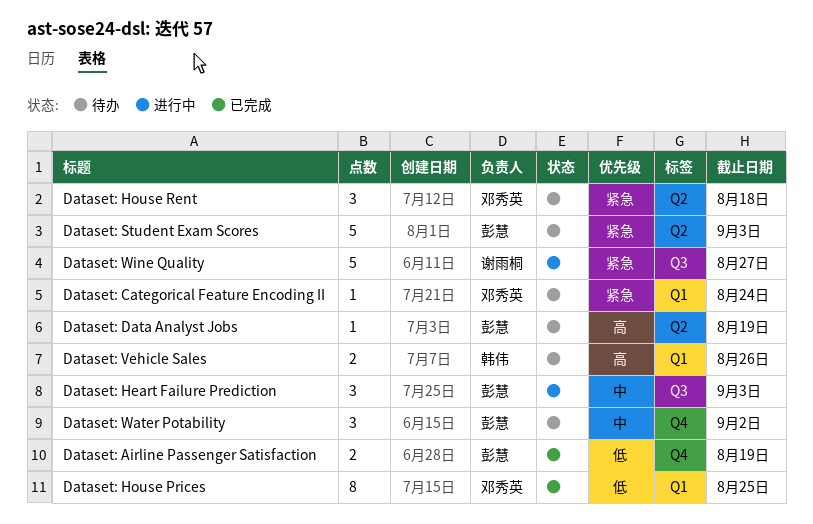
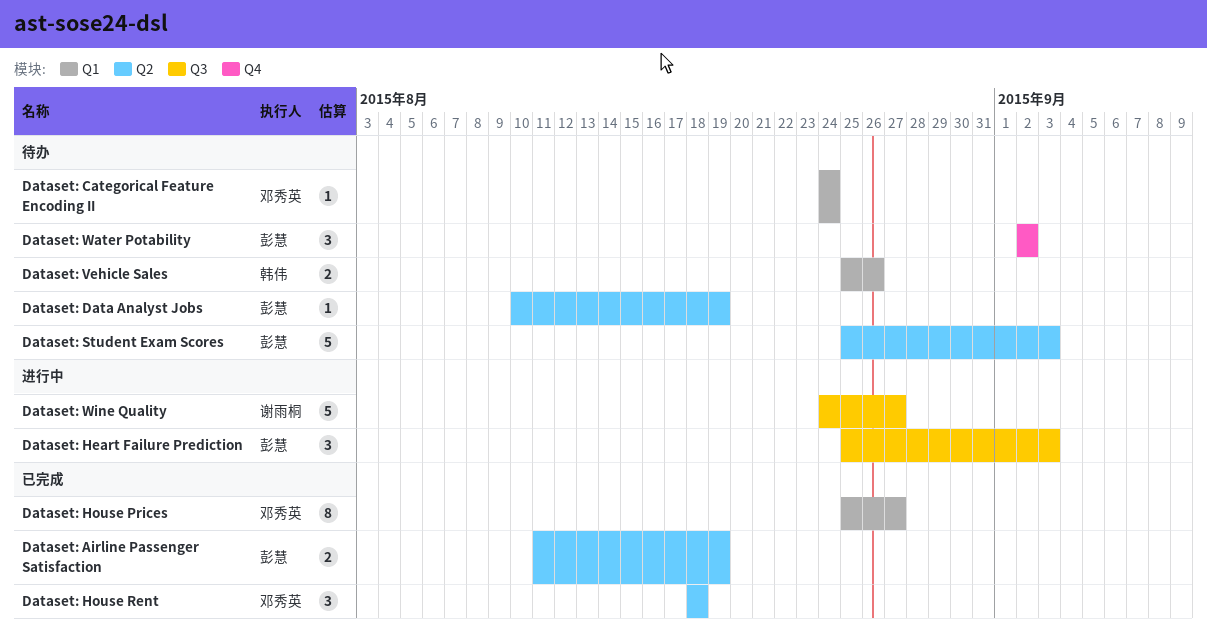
Dataset: Airline Passenger Satisfaction, label: Q4 -> Q2
Dataset: House Prices, due: Aug 25 -> Aug 27
Dataset: House Rent, status: 待办 -> 已完成

